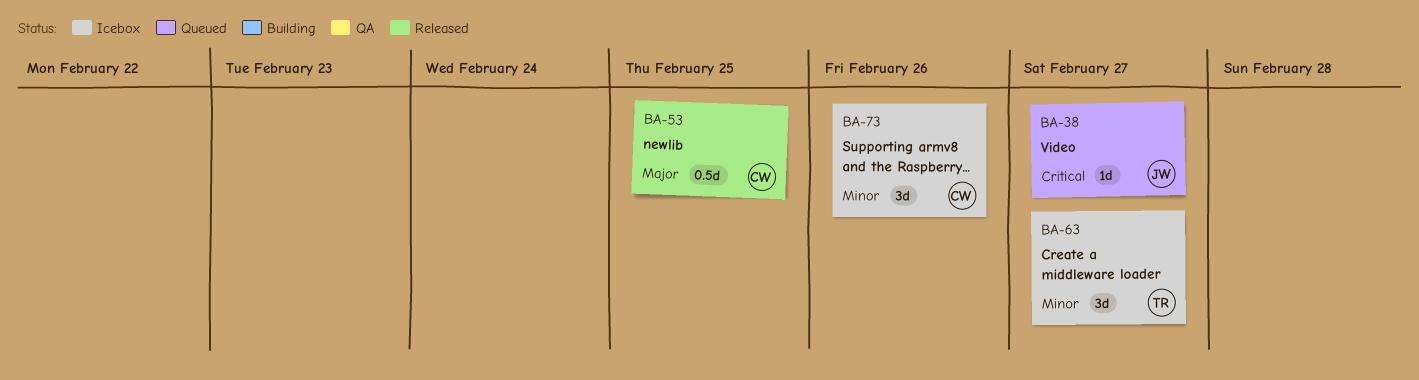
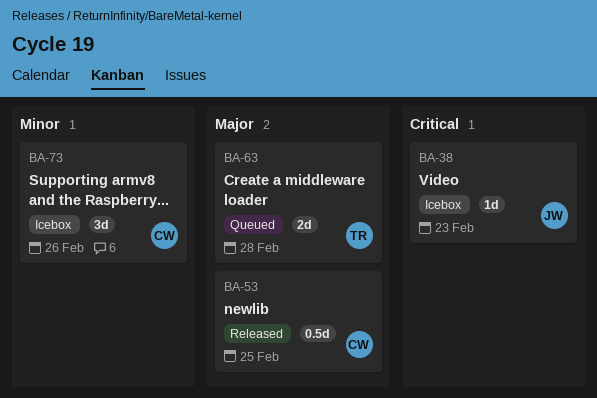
BA-38, status: Queued -> Icebox
BA-38, due: Feb 27 -> Feb 23
BA-63, status: Icebox -> Queued
BA-63, priority: Minor -> Major
BA-63, estimate: 3d -> 2d
BA-63, due: Feb 27 -> Feb 28

